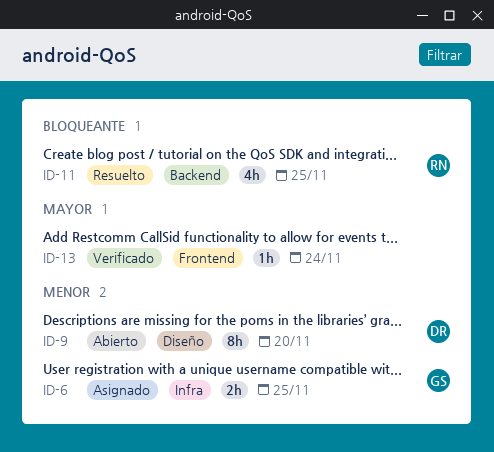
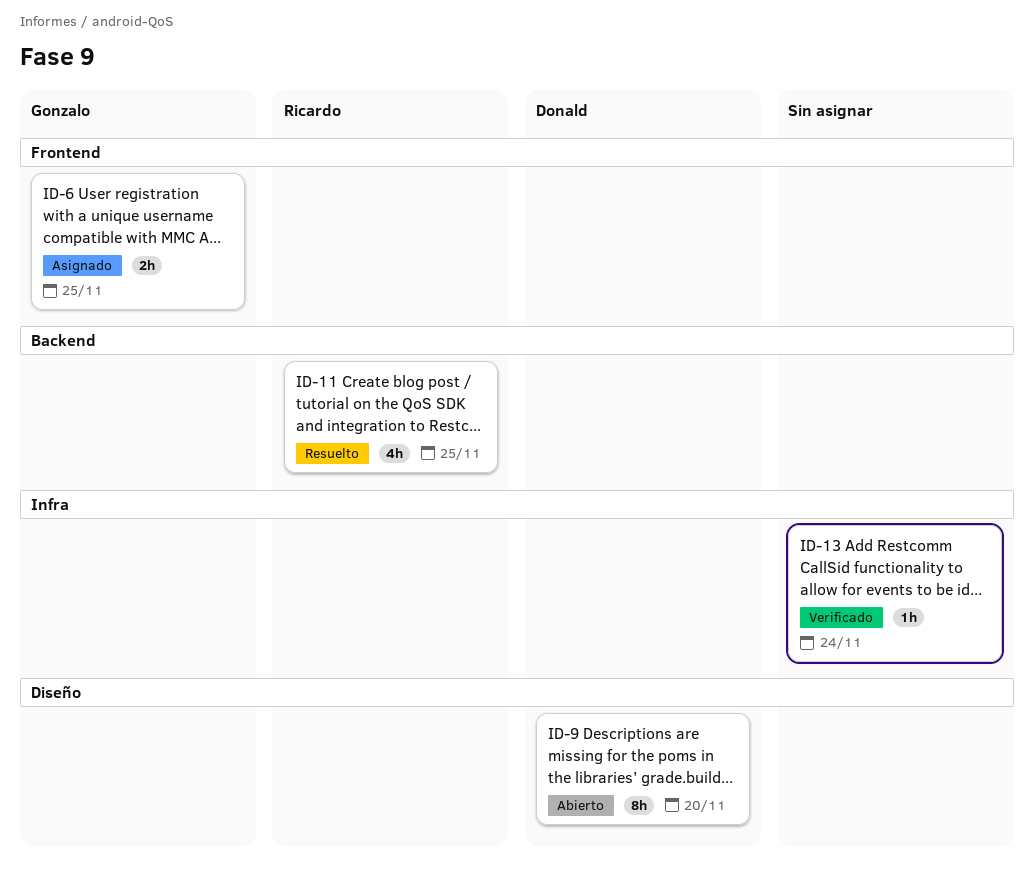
ID-6, label: Infra -> Frontend
ID-13, label: Frontend -> Infra

